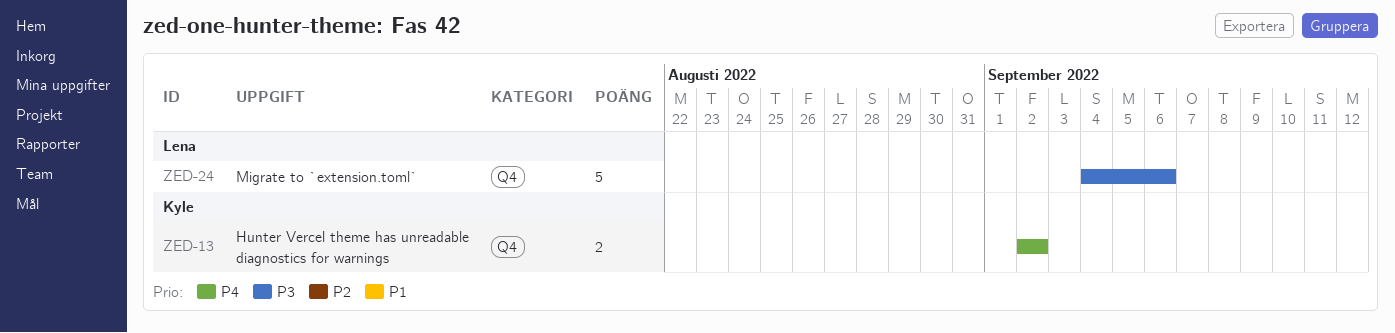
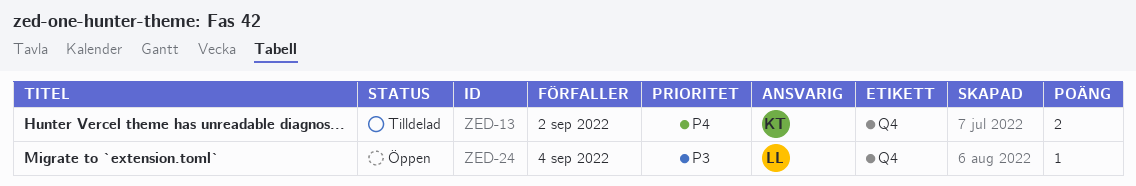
ZED-24, estimate: 5 -> 1
ZED-24, due: Sep 6 -> Sep 4

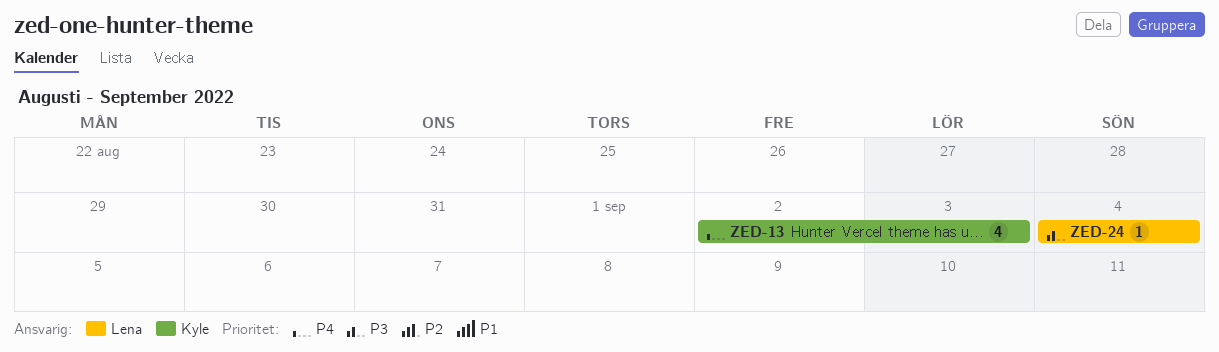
ZED-13, estimate: 2 -> 4
ZED-13, due: Sep 2 -> Sep 3

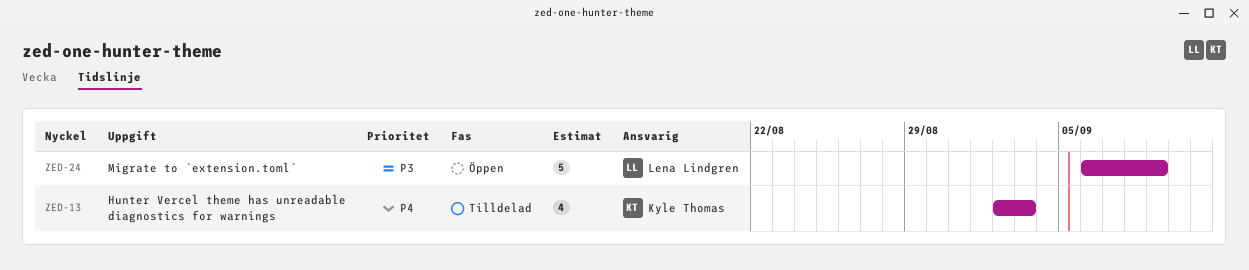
ZED-24, estimate: 1 -> 5
ZED-24, start: Sep 4 -> Sep 6
ZED-24, due: Sep 4 -> Sep 9

